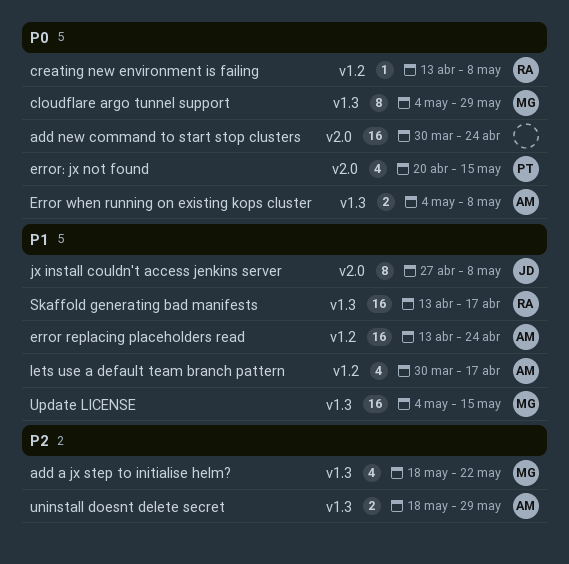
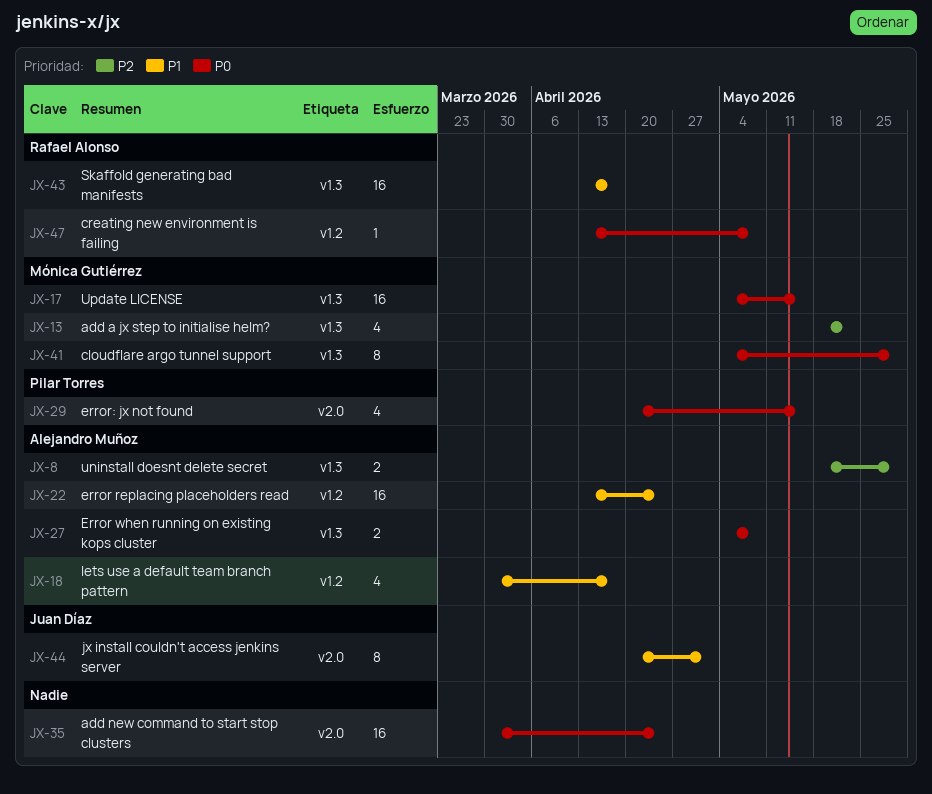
jx install couldn't access jenkins server, start: Apr 27 -> Apr 20
jx install couldn't access jenkins server, due: May 8 -> May 1
Update LICENSE, priority: P1 -> P0

